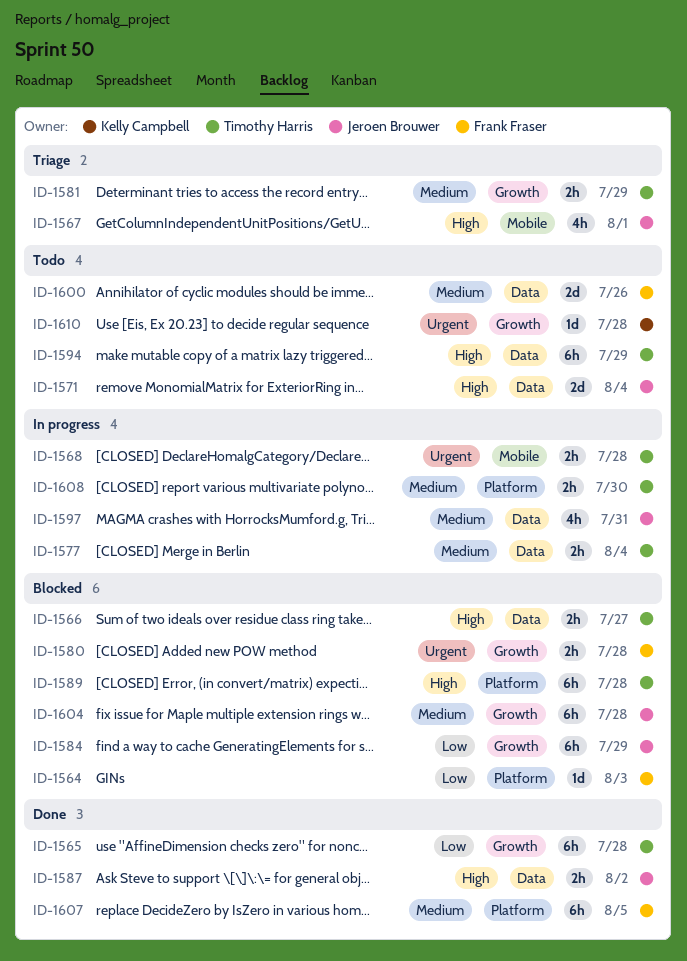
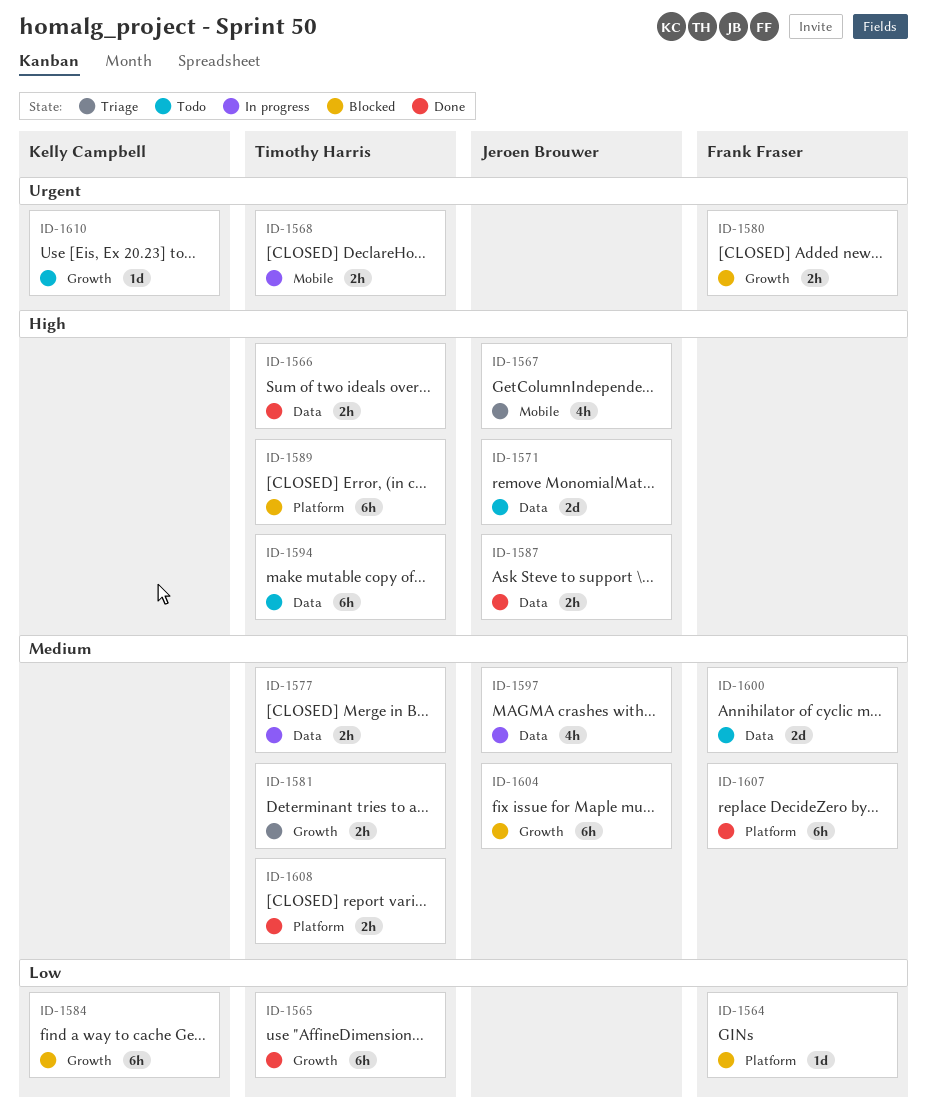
ID-1566, status: Blocked -> Done
ID-1584, owner: Jeroen Brouwer -> Kelly Campbell
ID-1608, status: In progress -> Done

